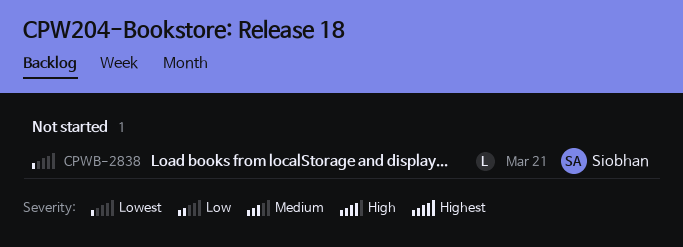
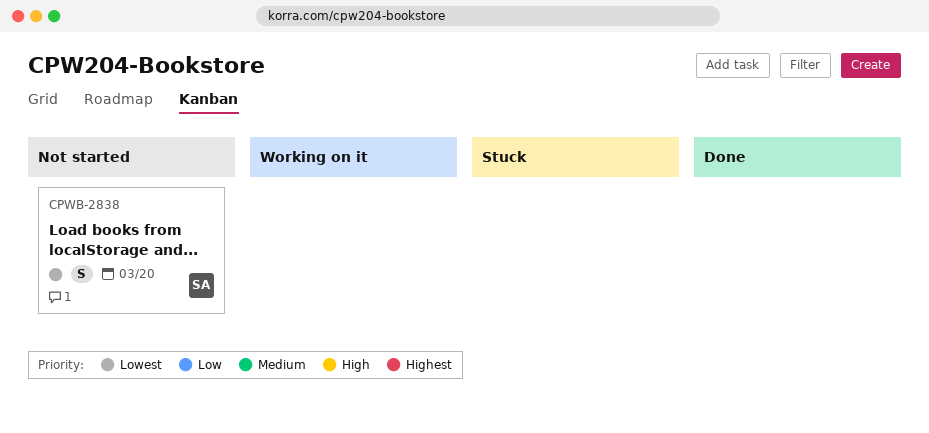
CPWB-2838, estimate: L -> S
CPWB-2838, due: Mar 21 -> Mar 20

